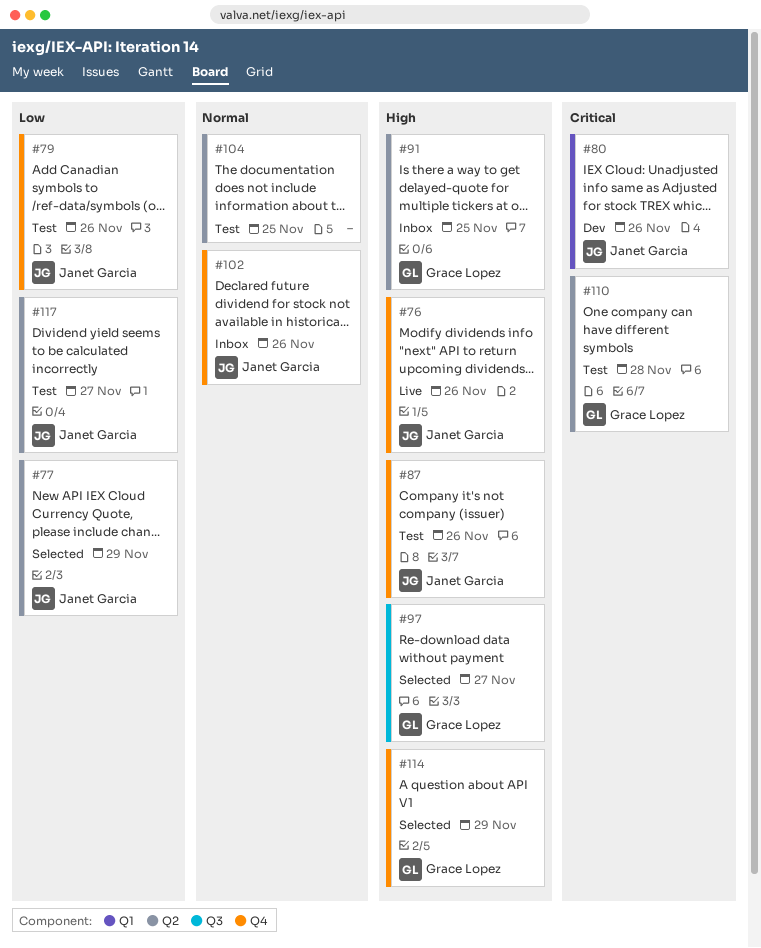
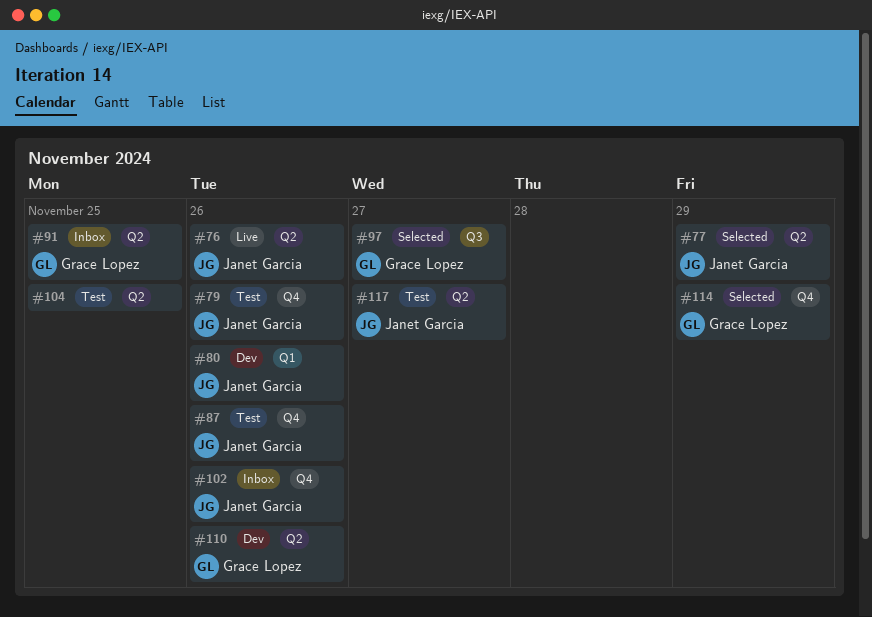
#76, label: Q4 -> Q2
#110, status: Test -> Dev
#110, due: Nov 28 -> Nov 26

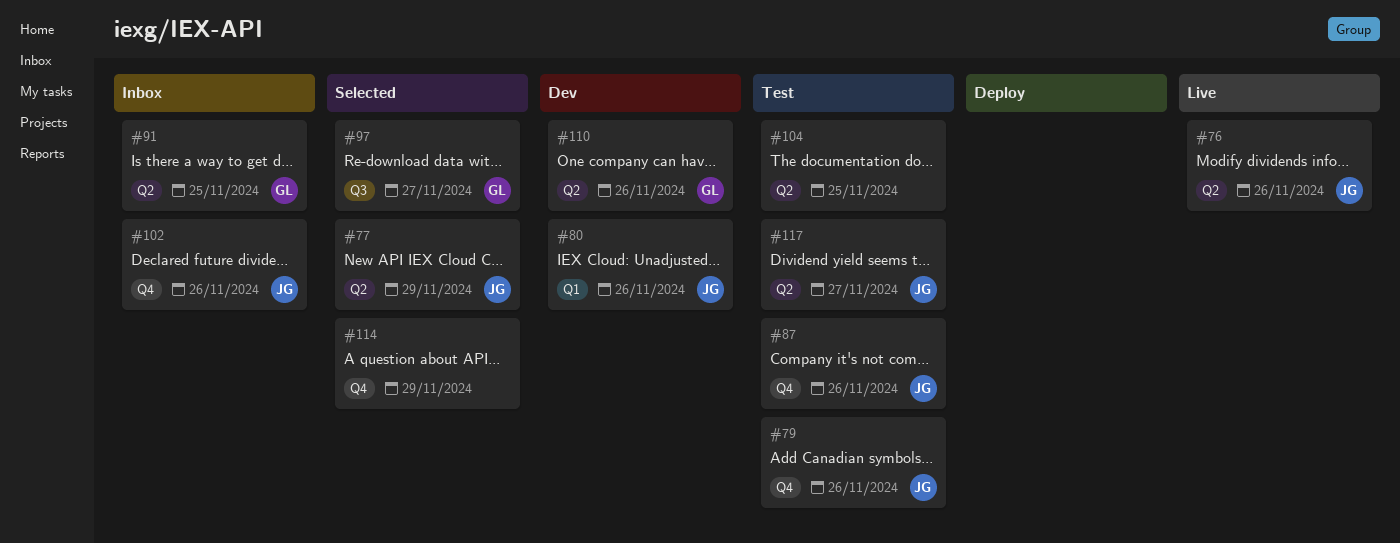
#114, owner: Grace Lopez -> none

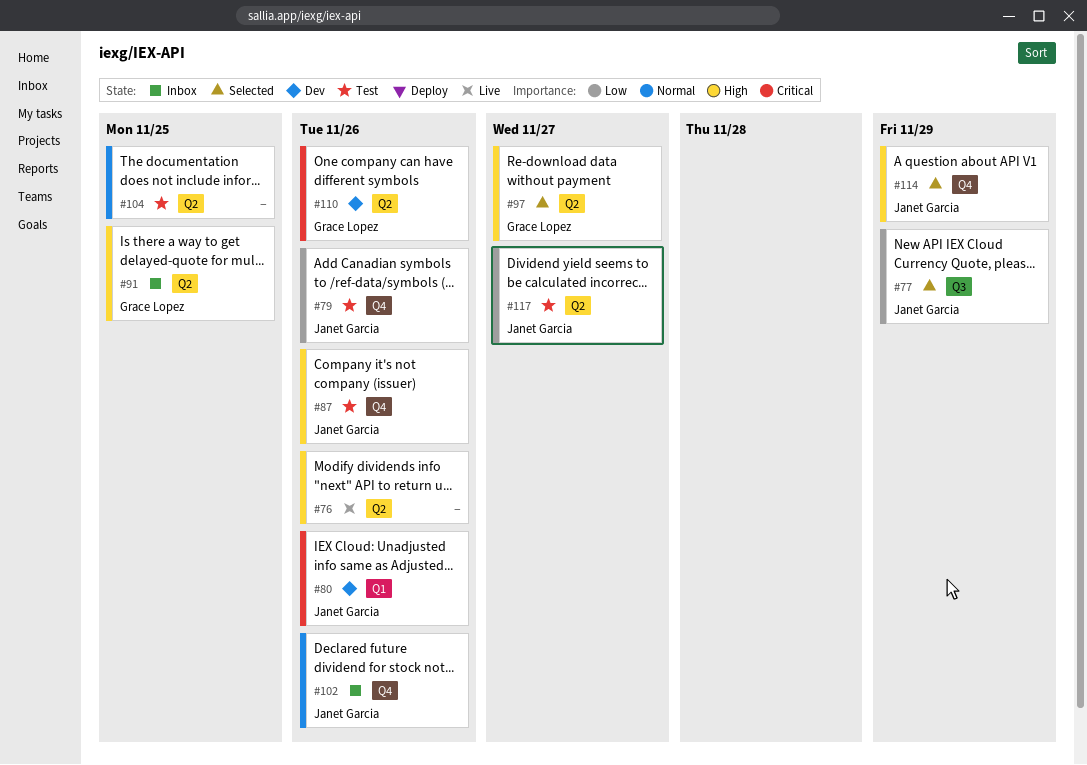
#76, owner: Janet Garcia -> none
#77, label: Q2 -> Q3
#97, label: Q3 -> Q2
#114, owner: none -> Janet Garcia

